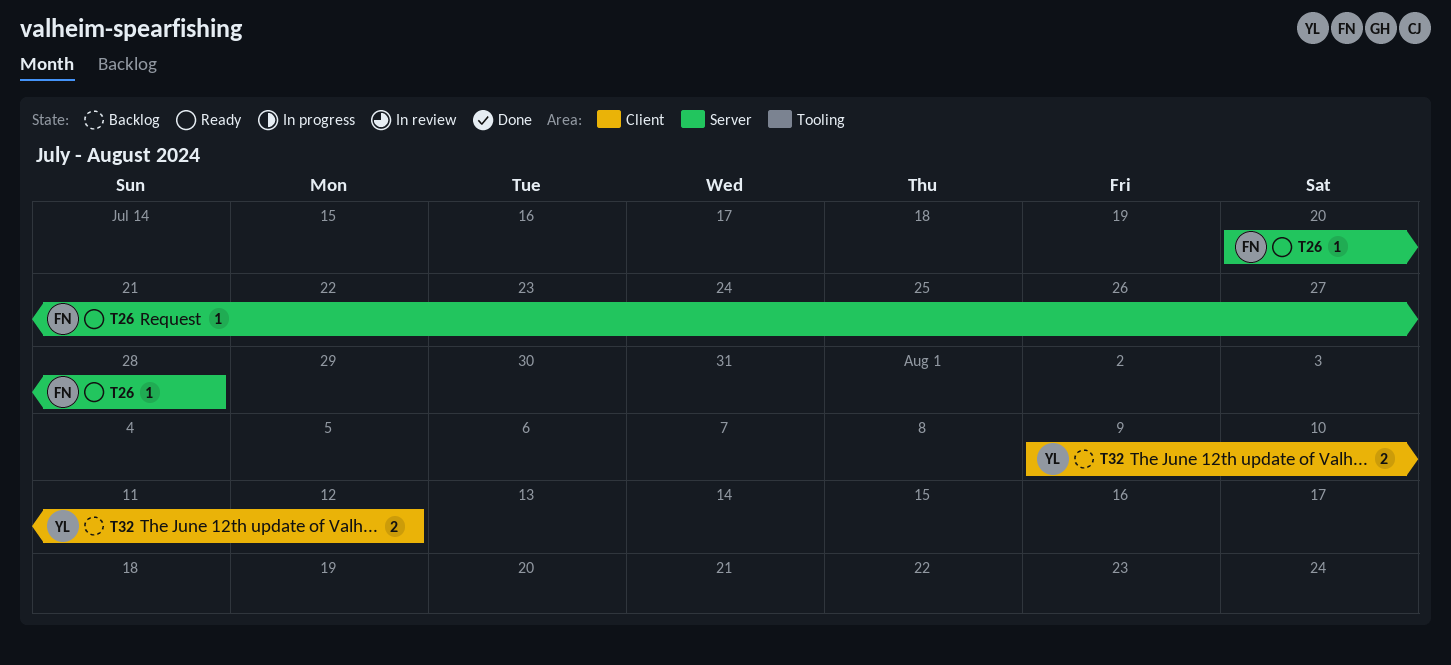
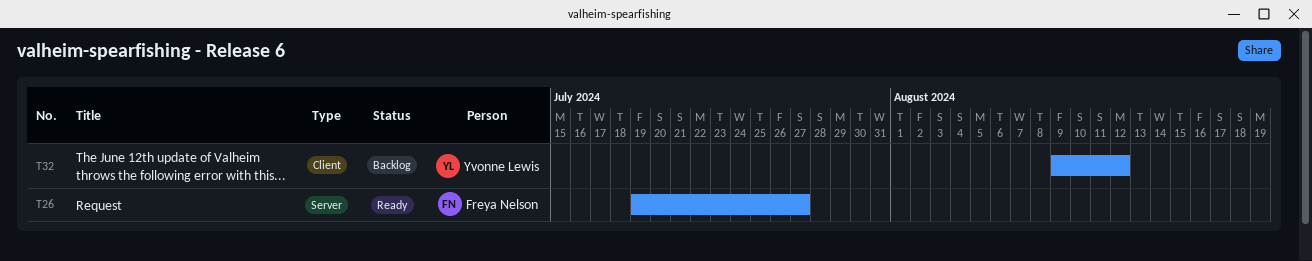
T26, start: Jul 20 -> Jul 19
T26, due: Jul 28 -> Jul 27

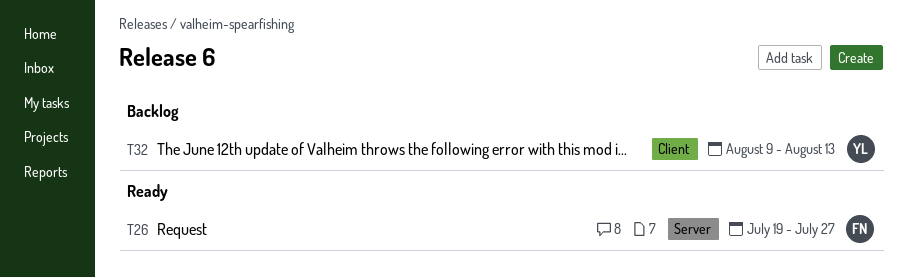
T32, due: Aug 12 -> Aug 13

